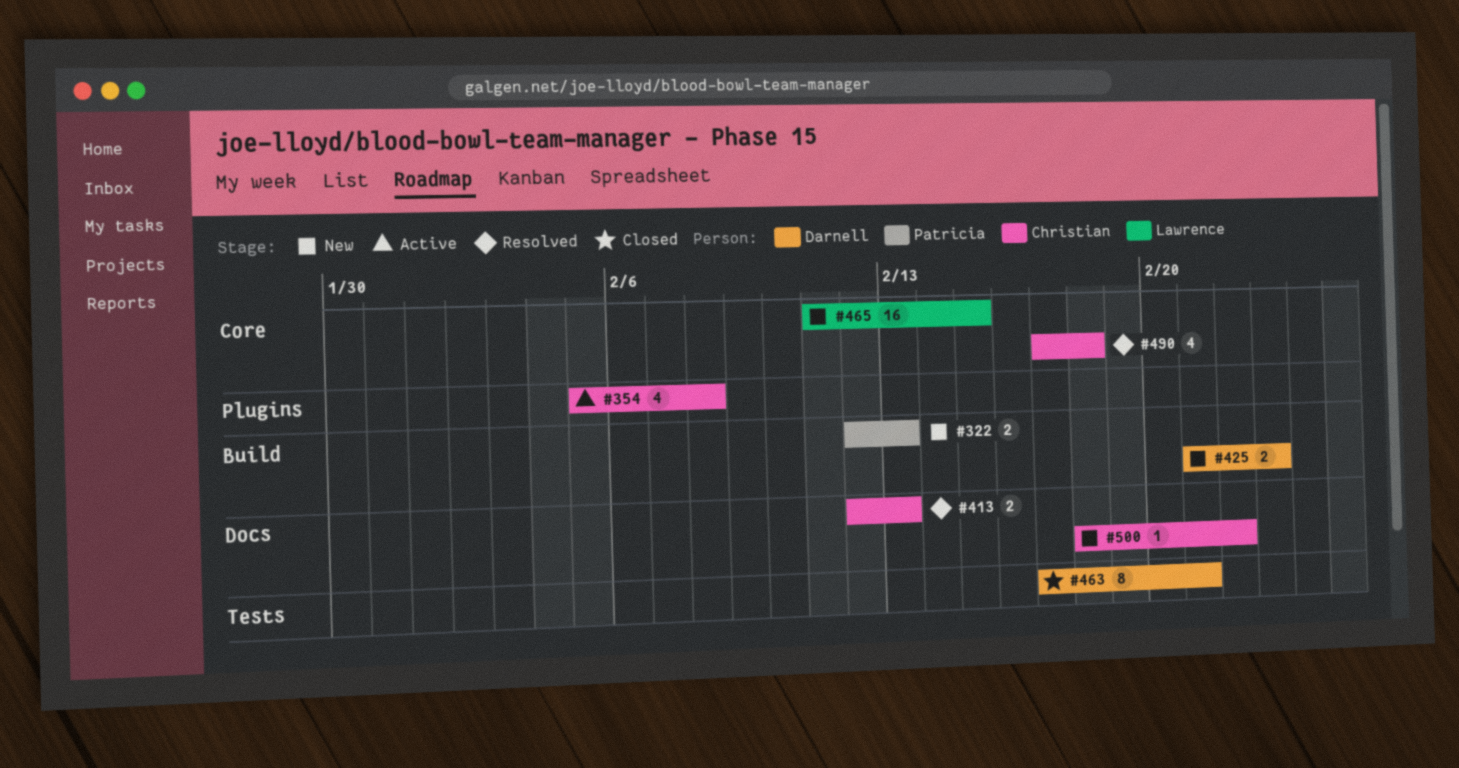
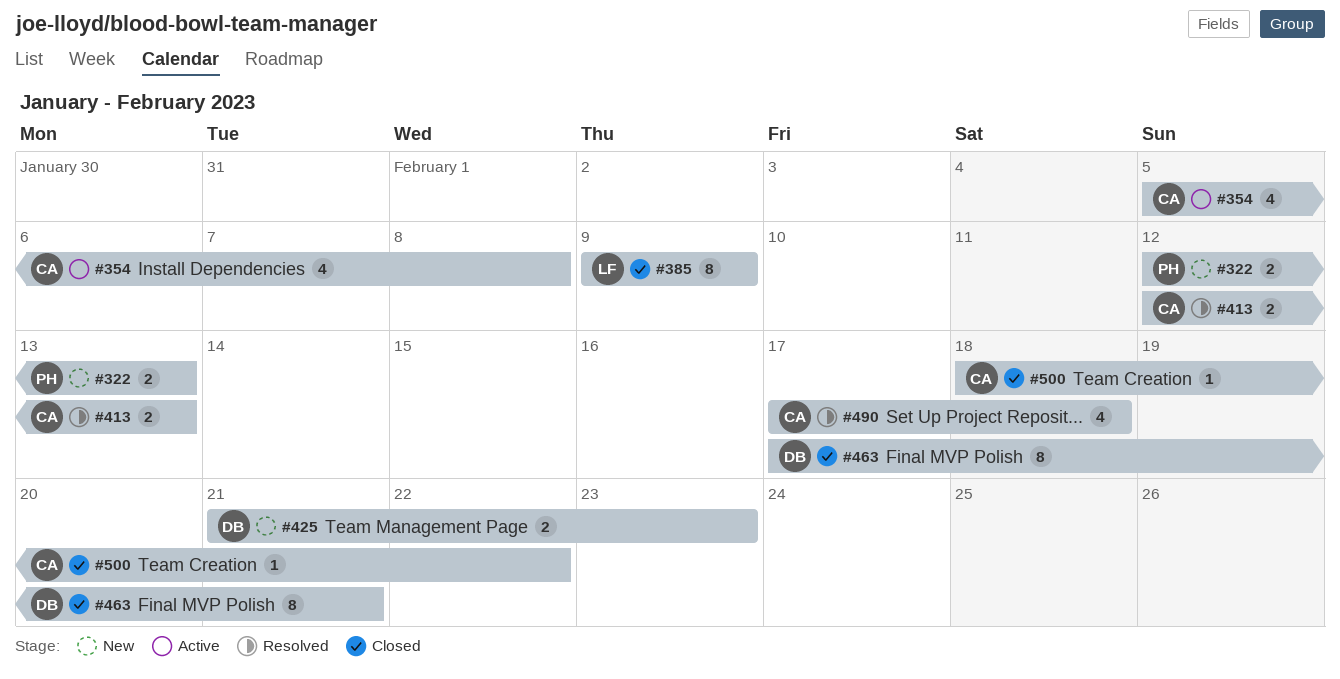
#385: none -> present
#465: present -> none
#500, status: New -> Closed

